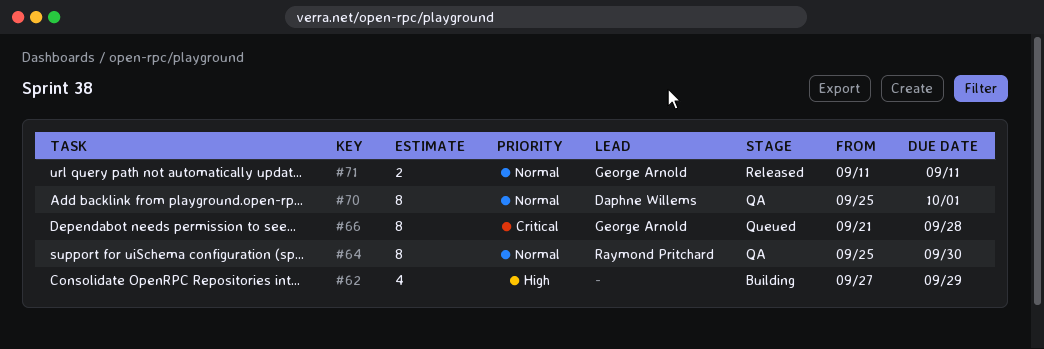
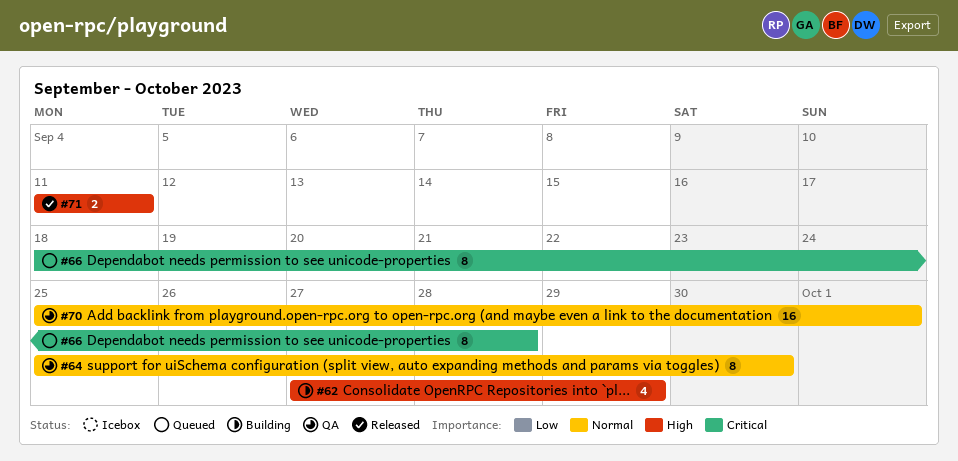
#66, start: Sep 21 -> Sep 18
#70, estimate: 8 -> 16
#71, priority: Normal -> High

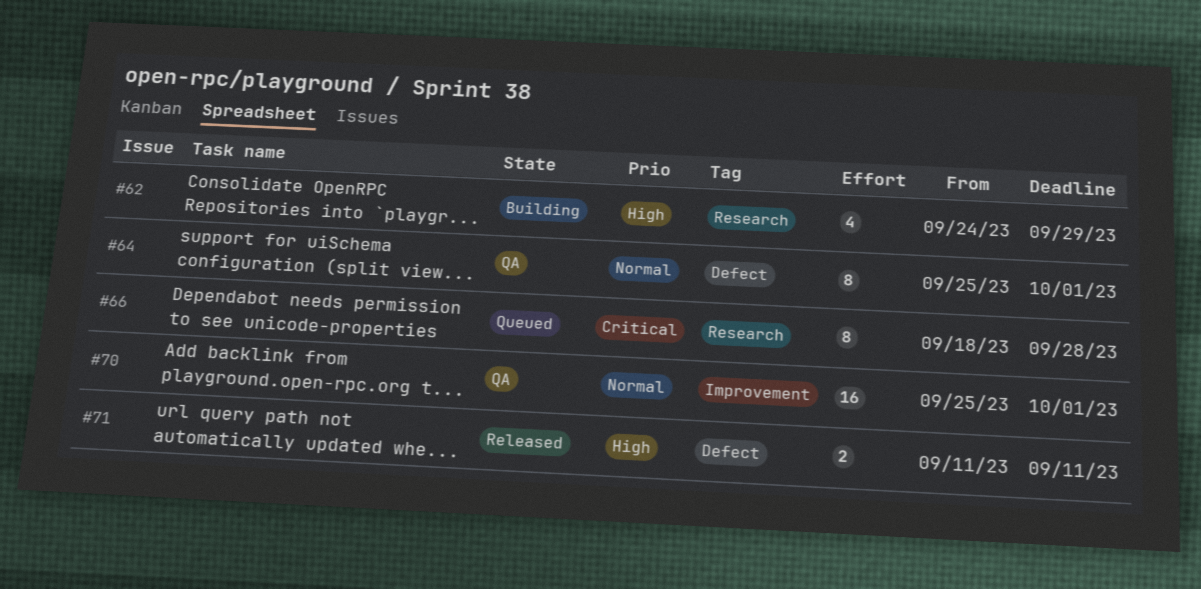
#62, start: Sep 27 -> Sep 24
#64, due: Sep 30 -> Oct 1

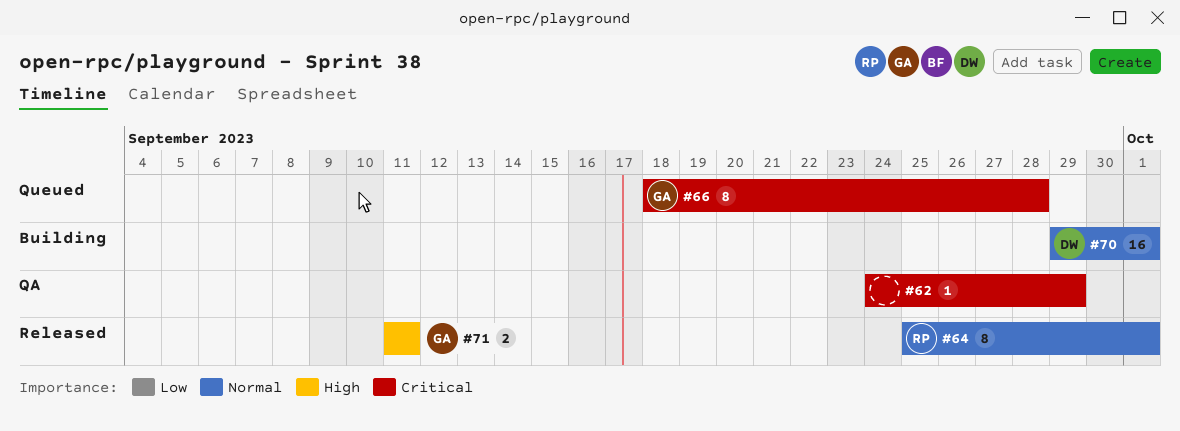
#62, status: Building -> QA
#62, priority: High -> Critical
#62, estimate: 4 -> 1
#64, status: QA -> Released
#70, status: QA -> Building
#70, start: Sep 25 -> Sep 29

